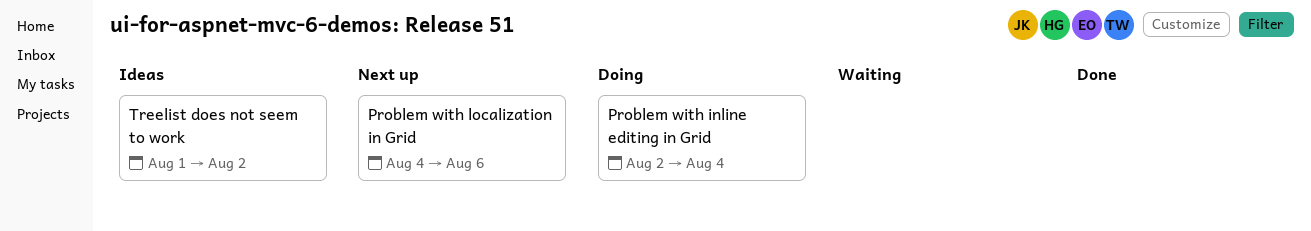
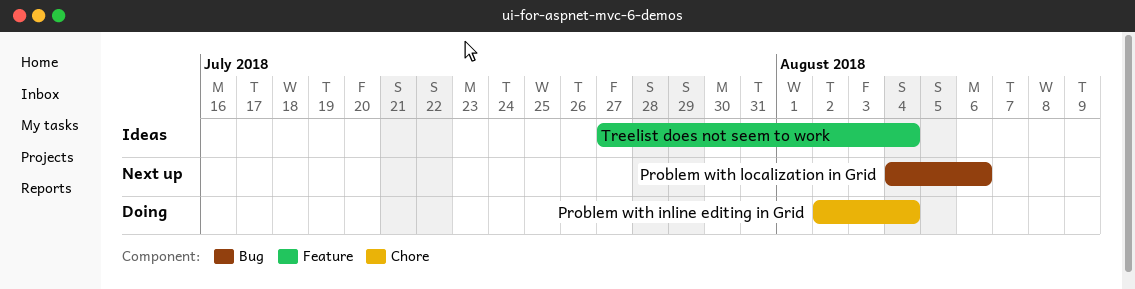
Treelist does not seem to work, start: Aug 1 -> Jul 27
Treelist does not seem to work, due: Aug 2 -> Aug 4

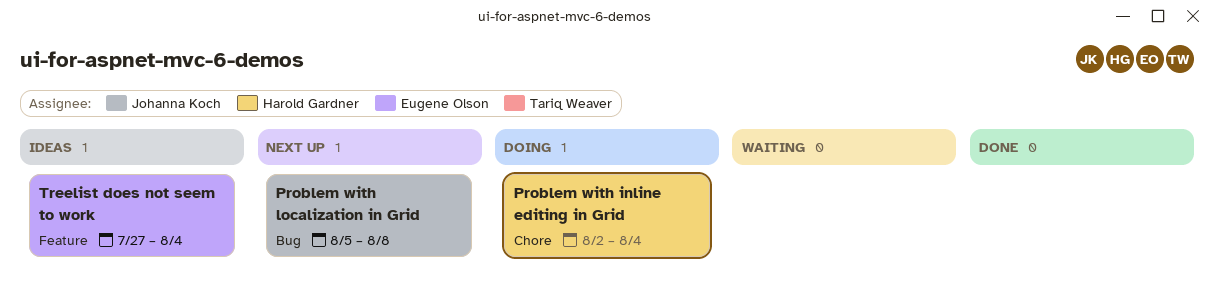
Problem with localization in Grid, start: Aug 4 -> Aug 5
Problem with localization in Grid, due: Aug 6 -> Aug 8

